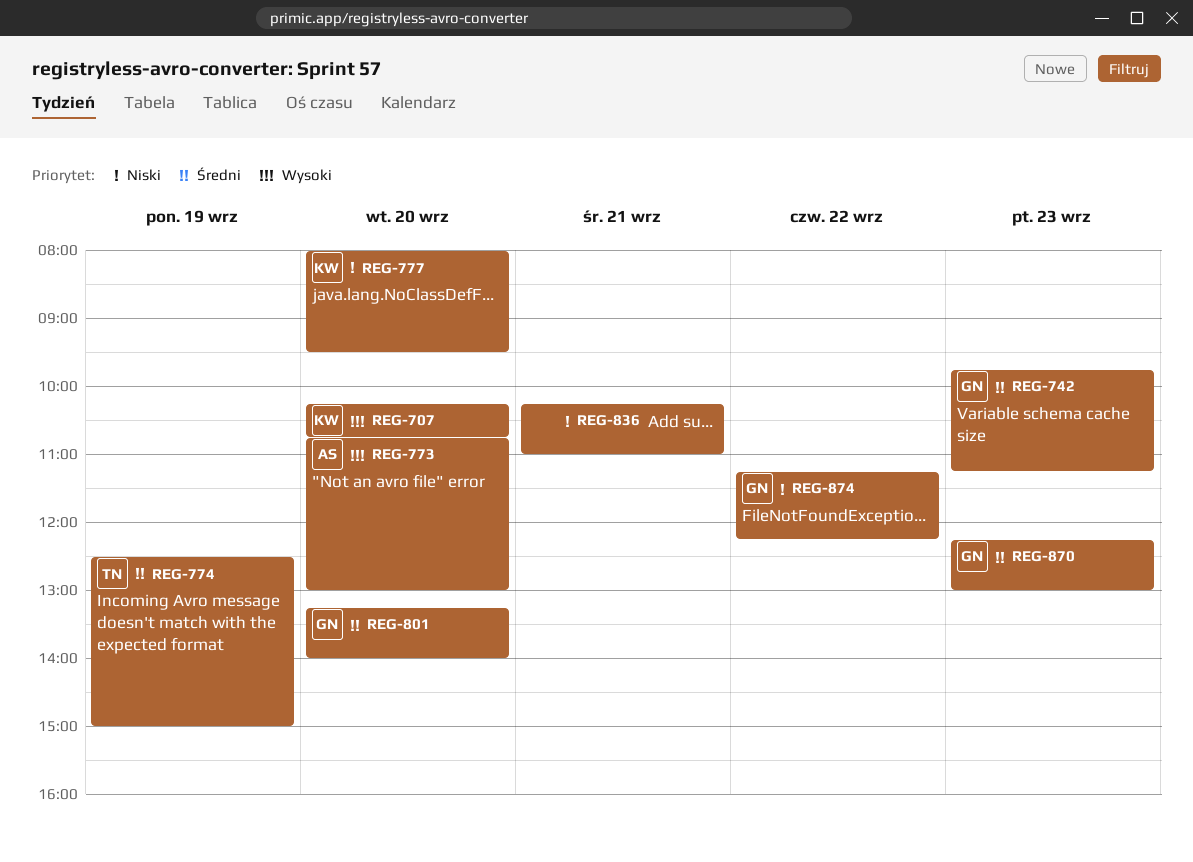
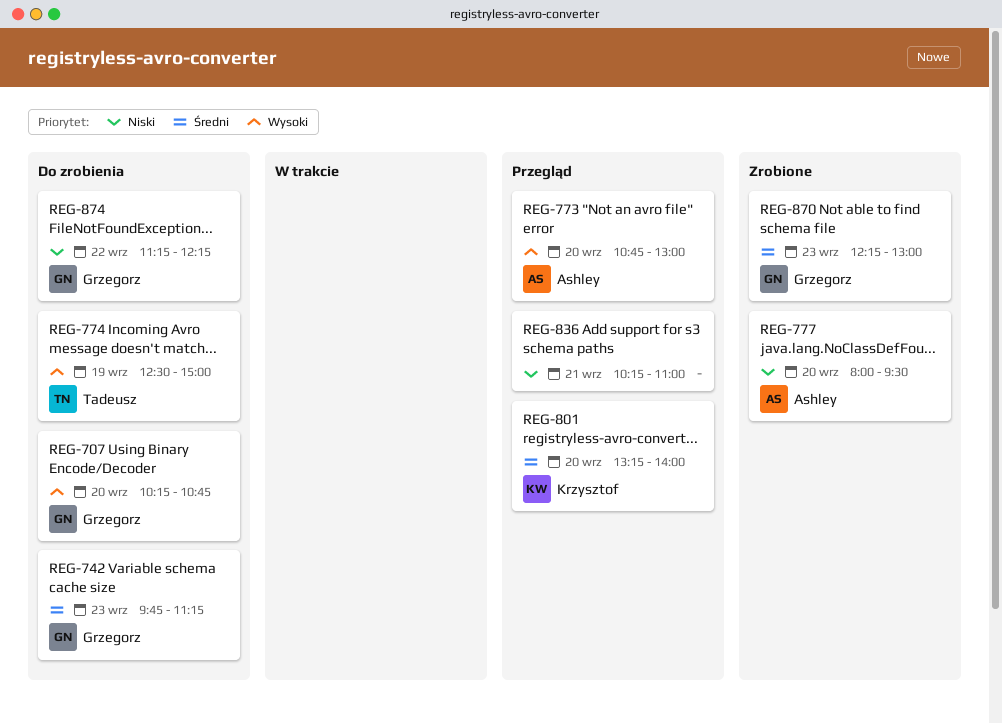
REG-707, owner: Krzysztof -> Grzegorz
REG-774, priority: Średni -> Wysoki
REG-777, owner: Krzysztof -> Ashley
REG-801, owner: Grzegorz -> Krzysztof

